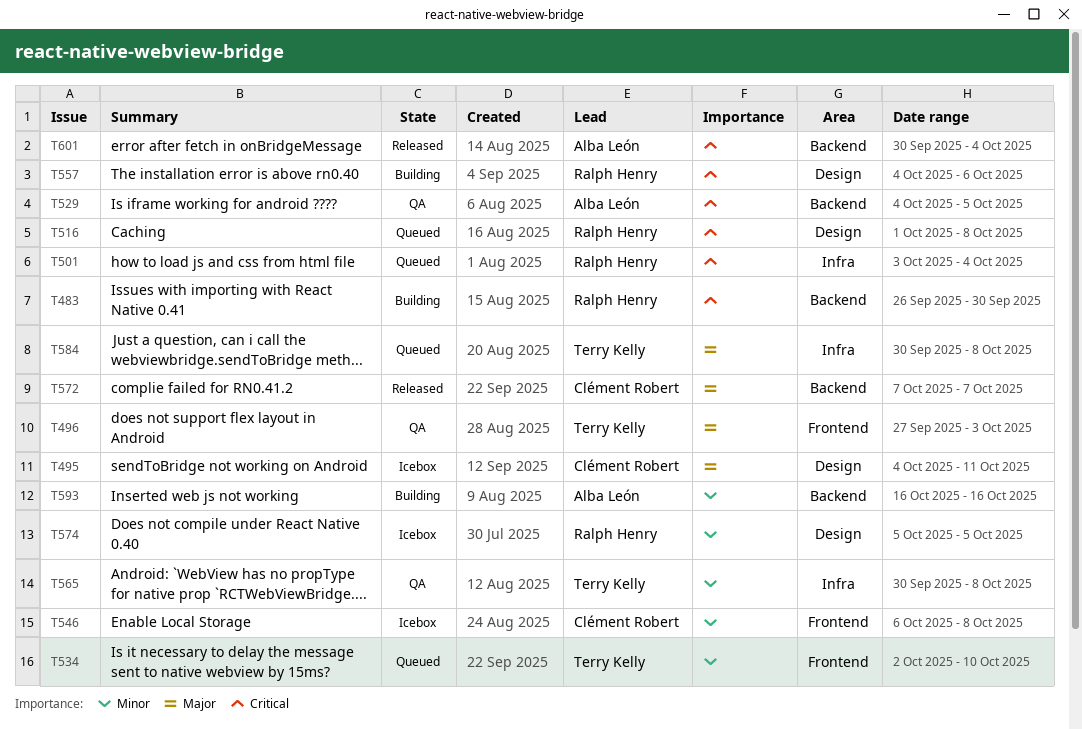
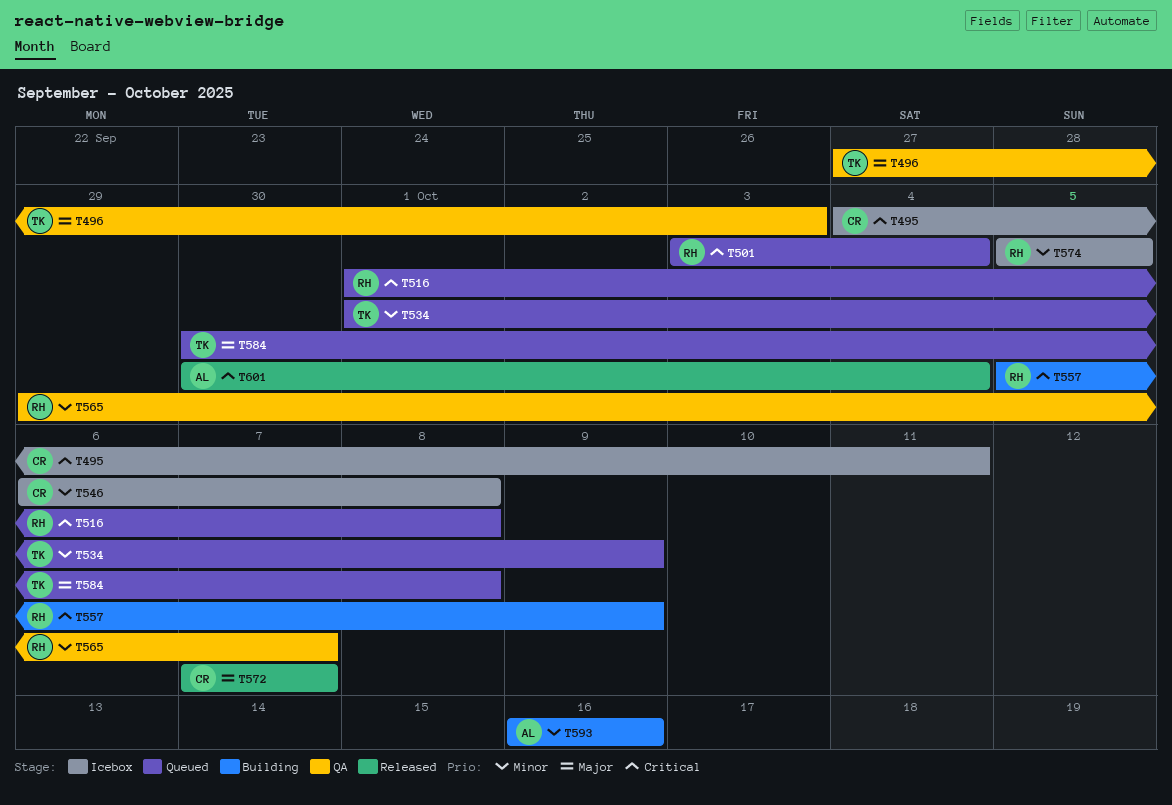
T483: present -> none
T495, priority: Major -> Critical
T529: present -> none
T534, start: Oct 2 -> Oct 1
T534, due: Oct 10 -> Oct 9
T557, start: Oct 4 -> Oct 5
T557, due: Oct 6 -> Oct 9
T565, owner: Terry Kelly -> Ralph Henry
T565, start: Sep 30 -> Sep 29
T565, due: Oct 8 -> Oct 7

